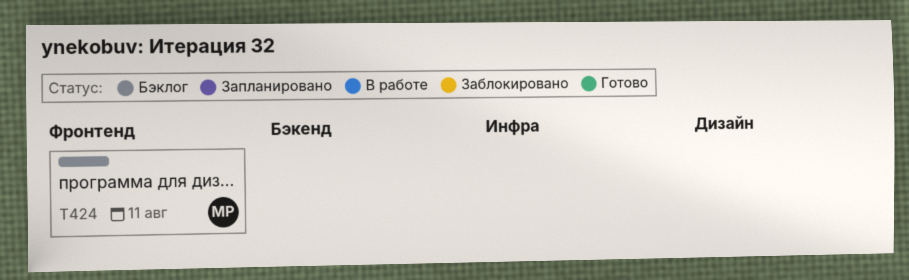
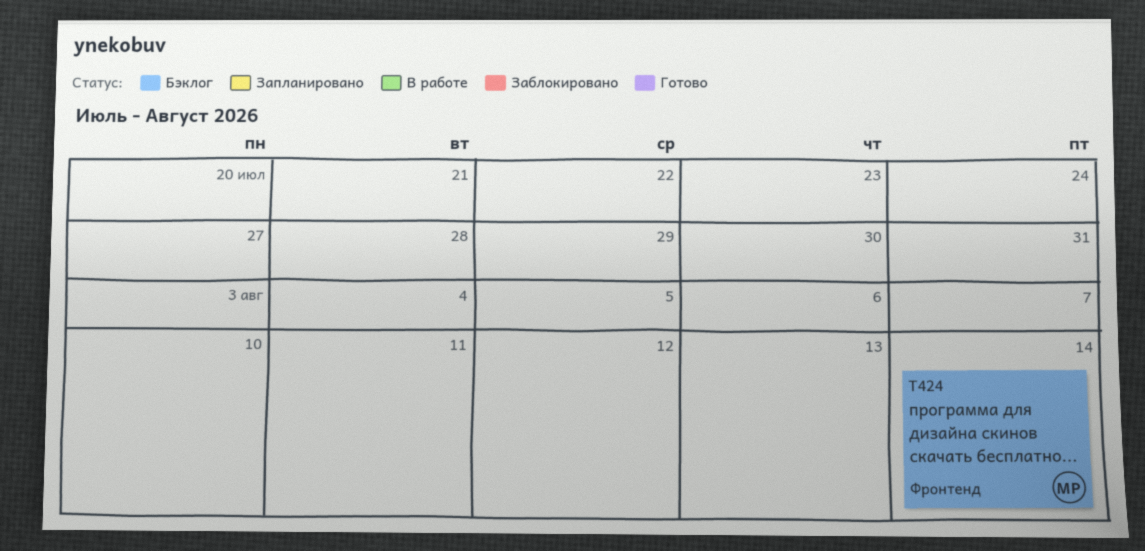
T424, due: Aug 11 -> Aug 14

